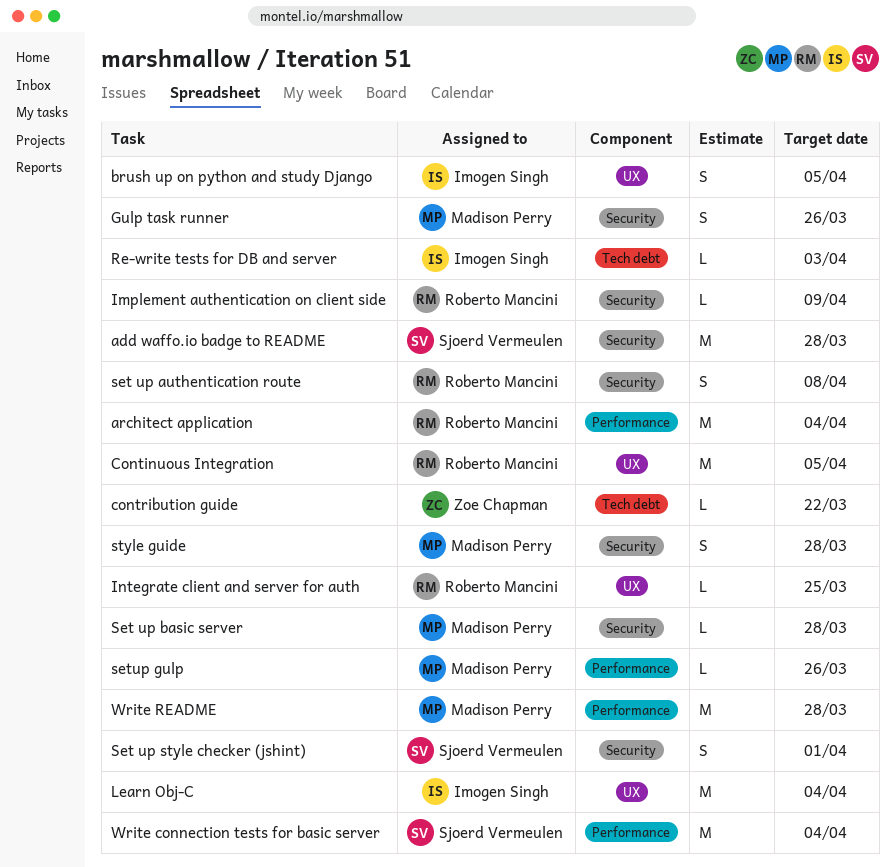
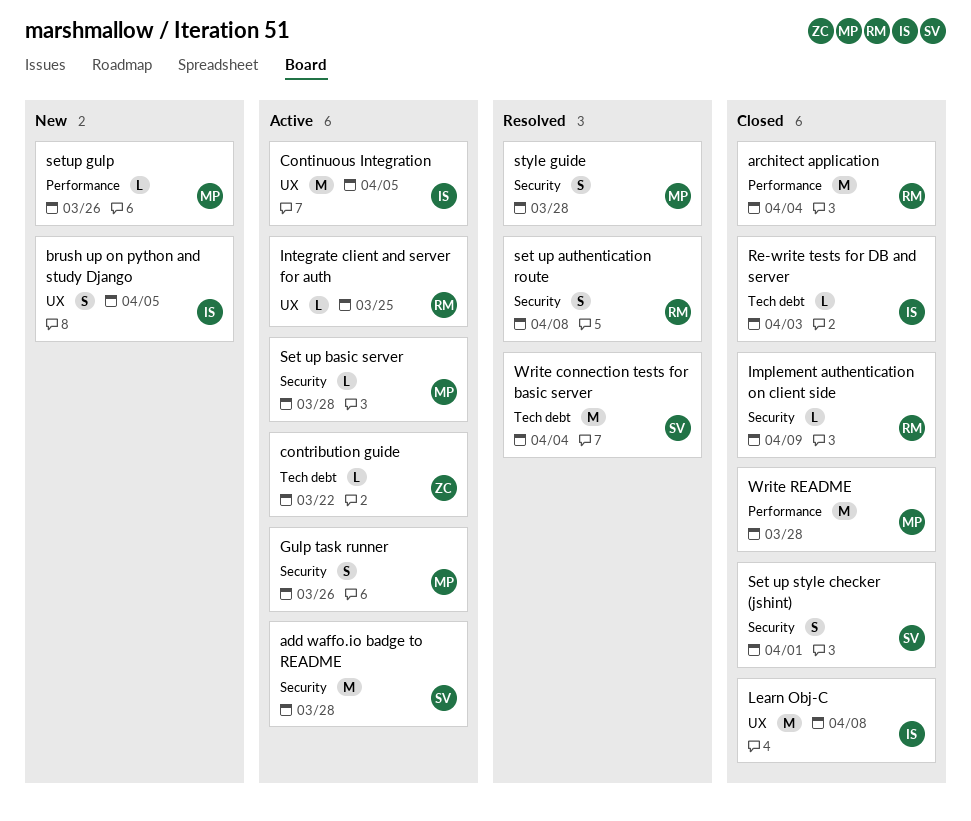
Continuous Integration, owner: Roberto Mancini -> Imogen Singh
Learn Obj-C, due: Apr 4 -> Apr 8
Write connection tests for basic server, label: Performance -> Tech debt

